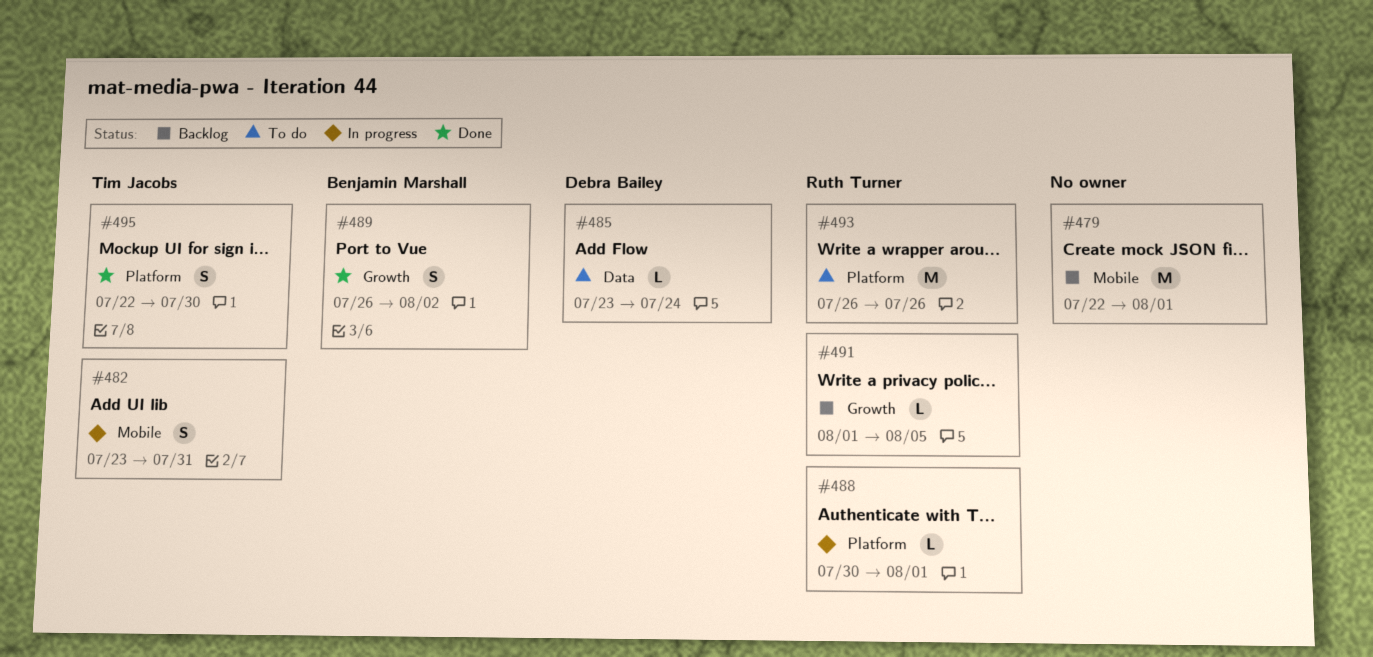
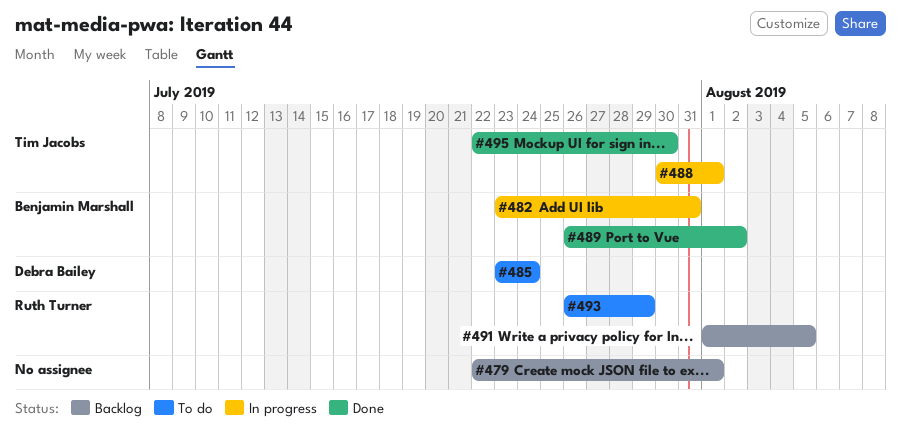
#482, owner: Tim Jacobs -> Benjamin Marshall
#488, owner: Ruth Turner -> Tim Jacobs
#493, due: Jul 26 -> Jul 29

